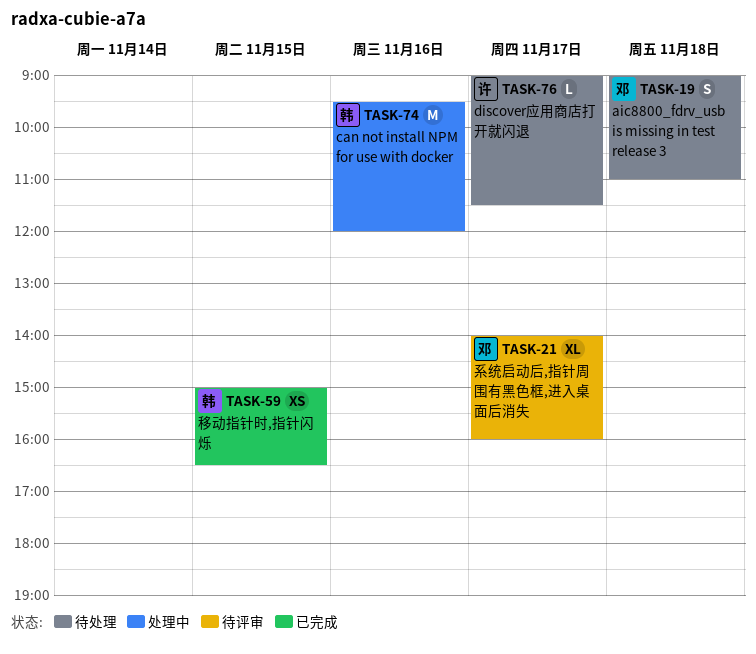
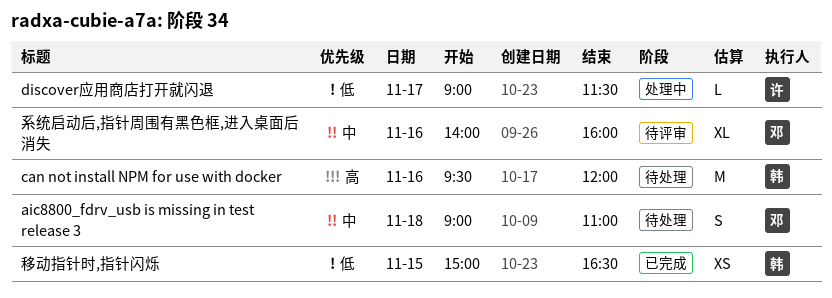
can not install NPM for use with docker, status: 处理中 -> 待处理
discover应用商店打开就闪退, status: 待处理 -> 处理中
系统启动后,指针周围有黑色框,进入桌面后消失, day: Nov 17 -> Nov 16

